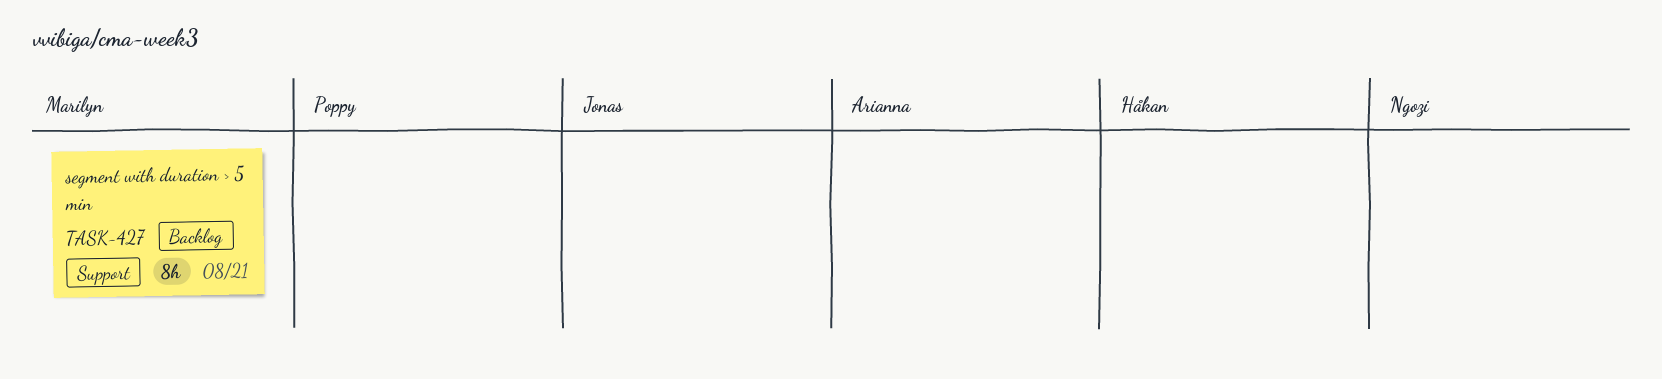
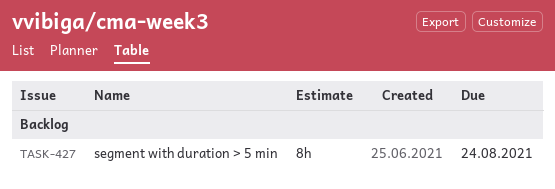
TASK-427, due: Aug 21 -> Aug 24

